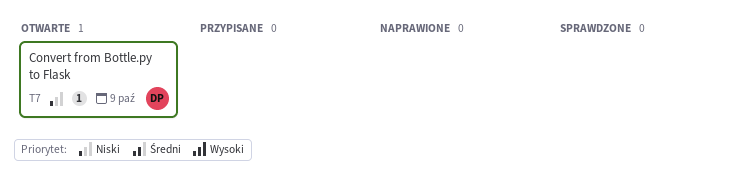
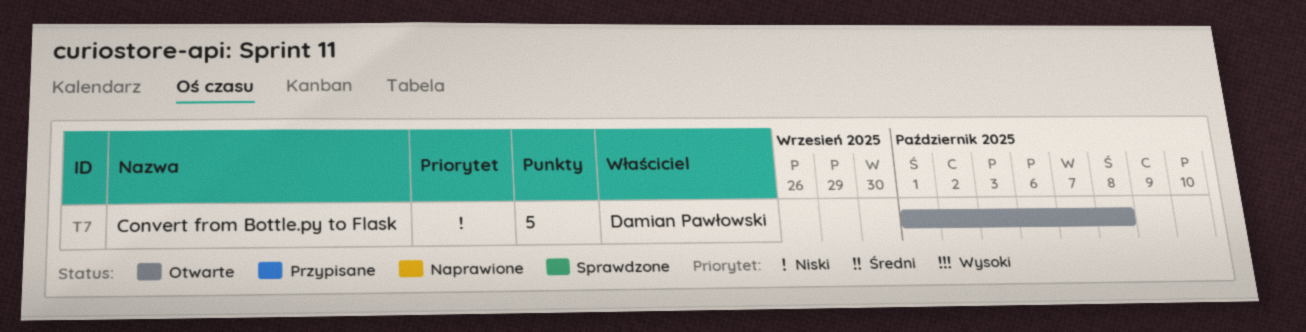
T7, estimate: 1 -> 5
T7, due: Oct 9 -> Oct 8

